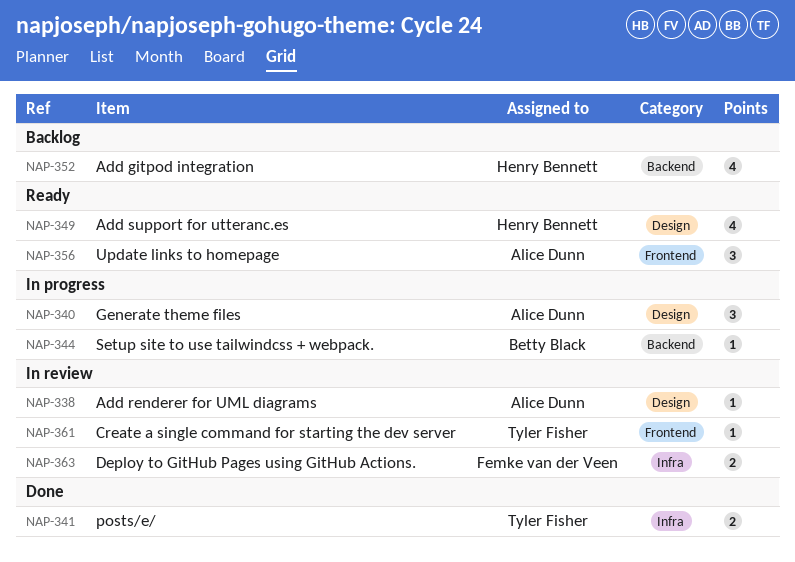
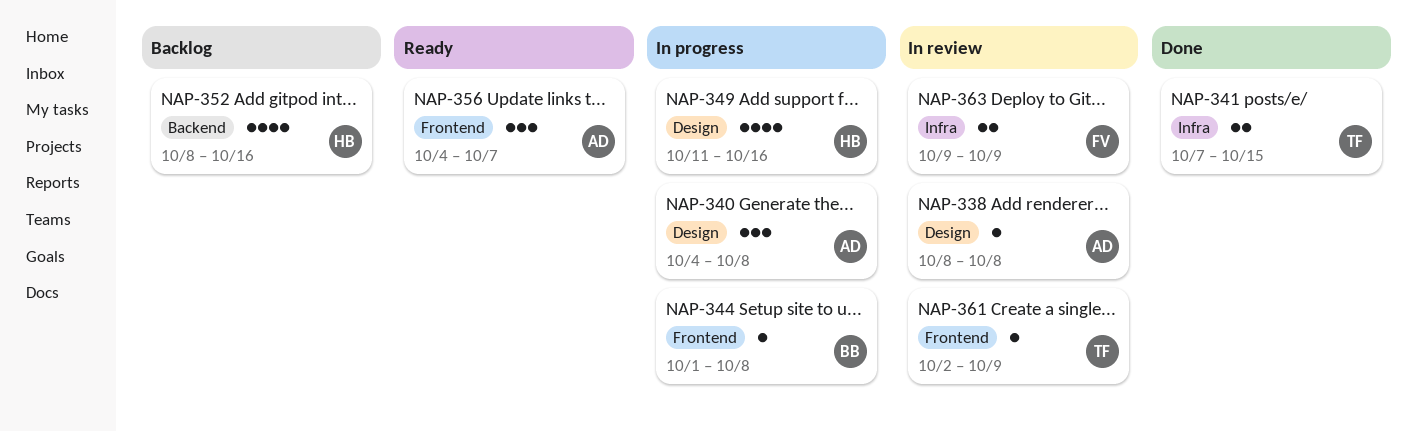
NAP-344, label: Backend -> Frontend
NAP-349, status: Ready -> In progress

